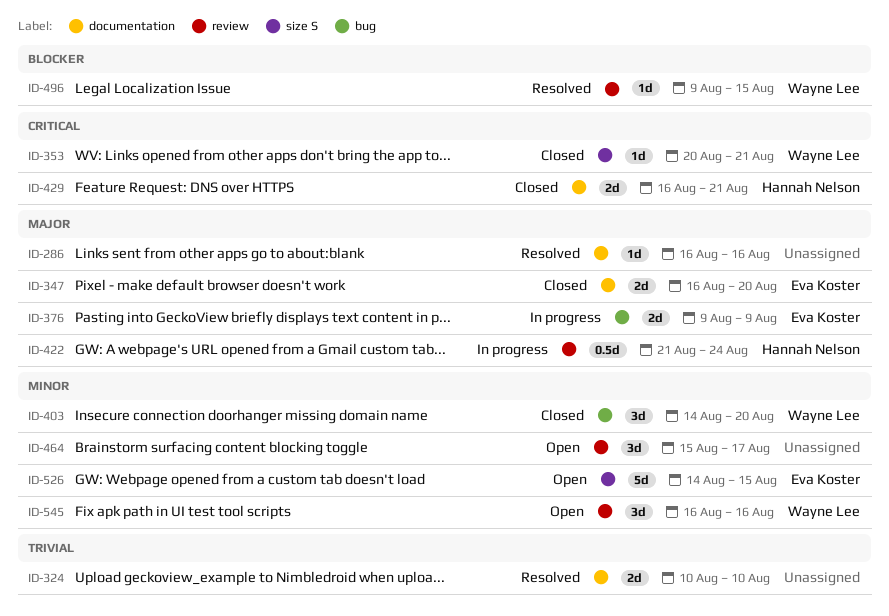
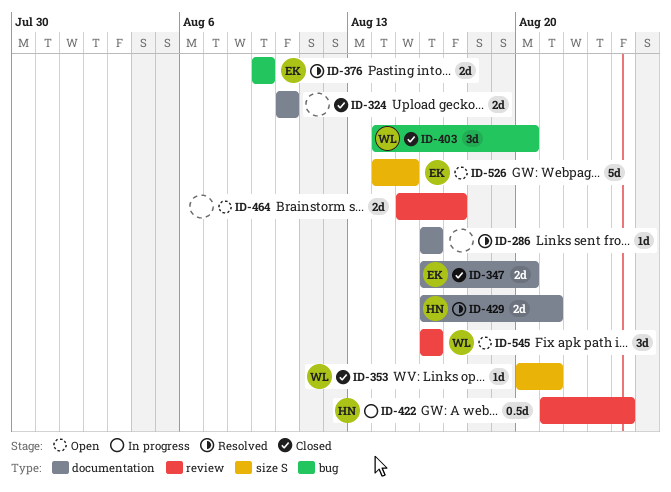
ID-324, status: Resolved -> Closed
ID-376, status: In progress -> Resolved
ID-429, status: Closed -> Resolved
ID-464, estimate: 3d -> 2d
ID-496: present -> none

